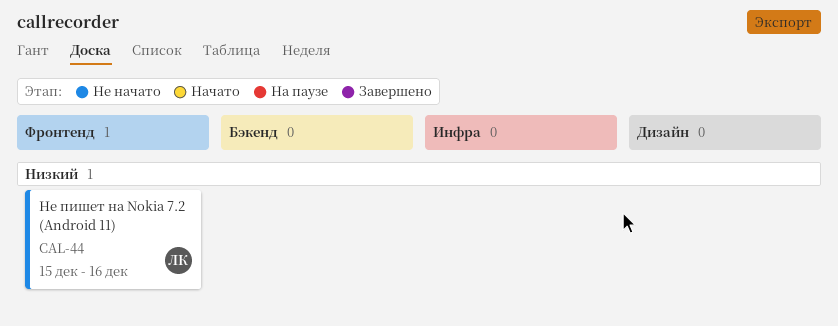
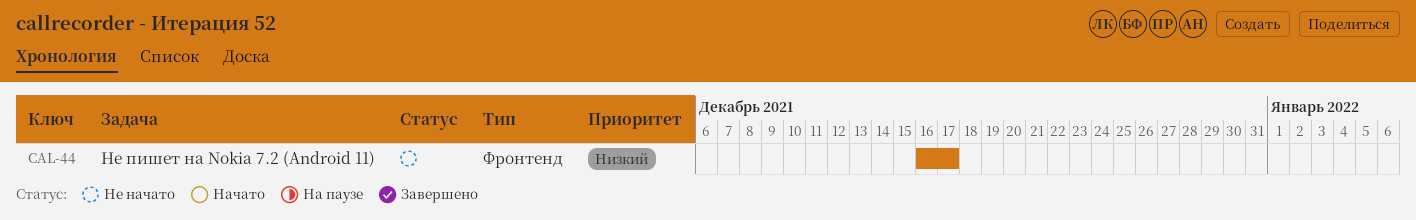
CAL-44, start: Dec 15 -> Dec 16
CAL-44, due: Dec 16 -> Dec 17

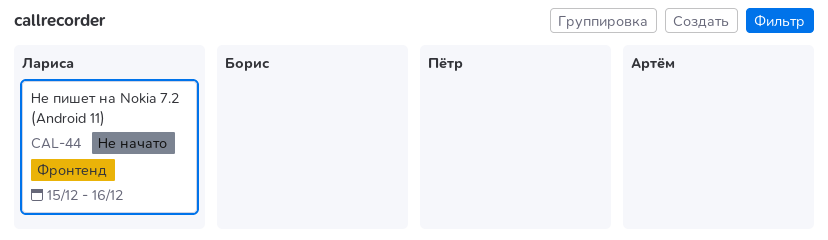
CAL-44, start: Dec 16 -> Dec 15
CAL-44, due: Dec 17 -> Dec 16

